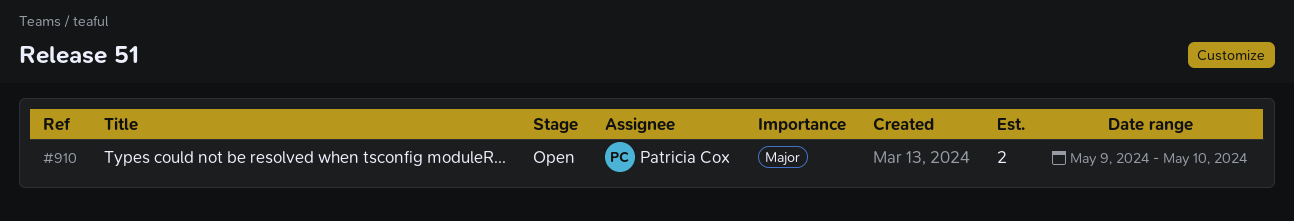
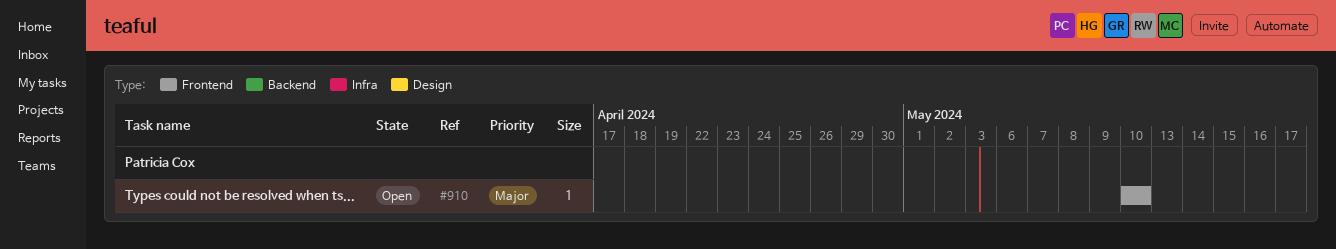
#910, estimate: 2 -> 1
#910, start: May 9 -> May 10

